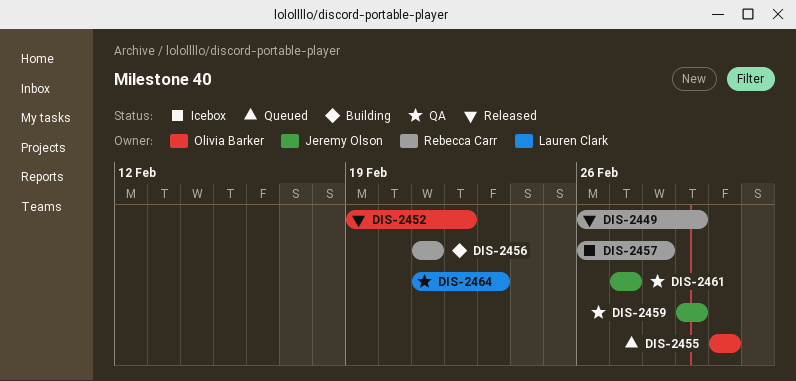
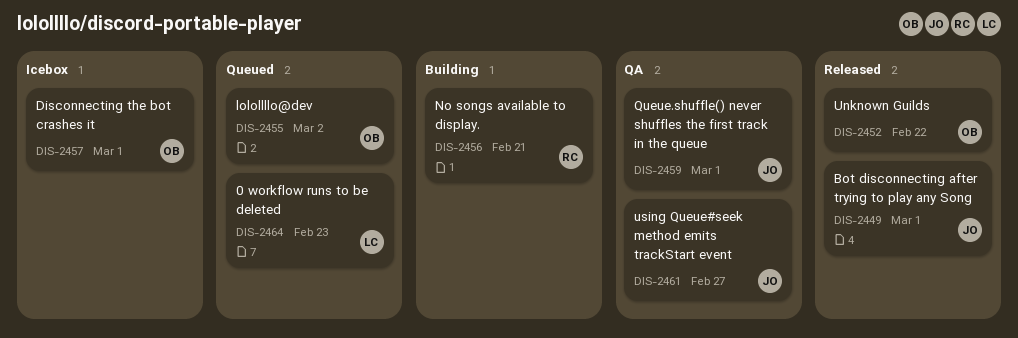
DIS-2449, owner: Rebecca Carr -> Jeremy Olson
DIS-2457, owner: Rebecca Carr -> Olivia Barker
DIS-2457, due: Feb 28 -> Mar 1
DIS-2464, status: QA -> Queued

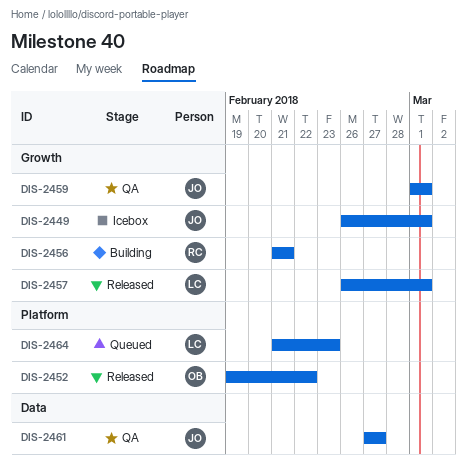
DIS-2449, status: Released -> Icebox
DIS-2455: present -> none
DIS-2457, status: Icebox -> Released
DIS-2457, owner: OB -> LC

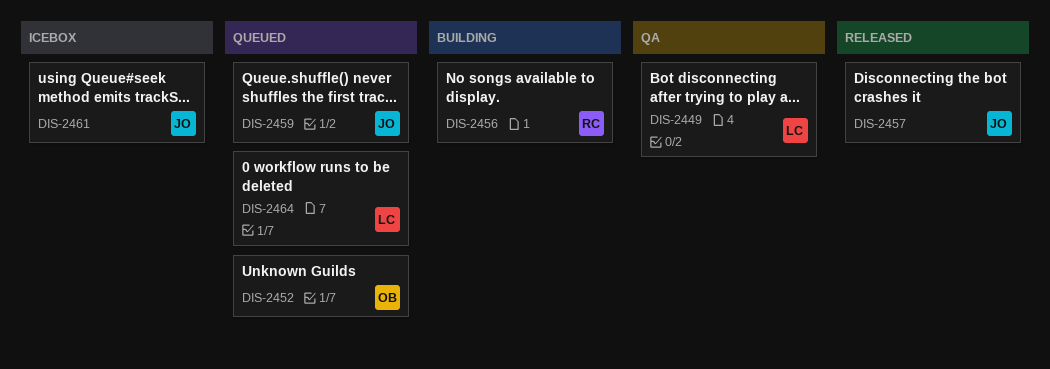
DIS-2449, status: Icebox -> QA
DIS-2449, owner: JO -> LC
DIS-2452, status: Released -> Queued
DIS-2457, owner: LC -> JO
DIS-2459, status: QA -> Queued
DIS-2461, status: QA -> Icebox

